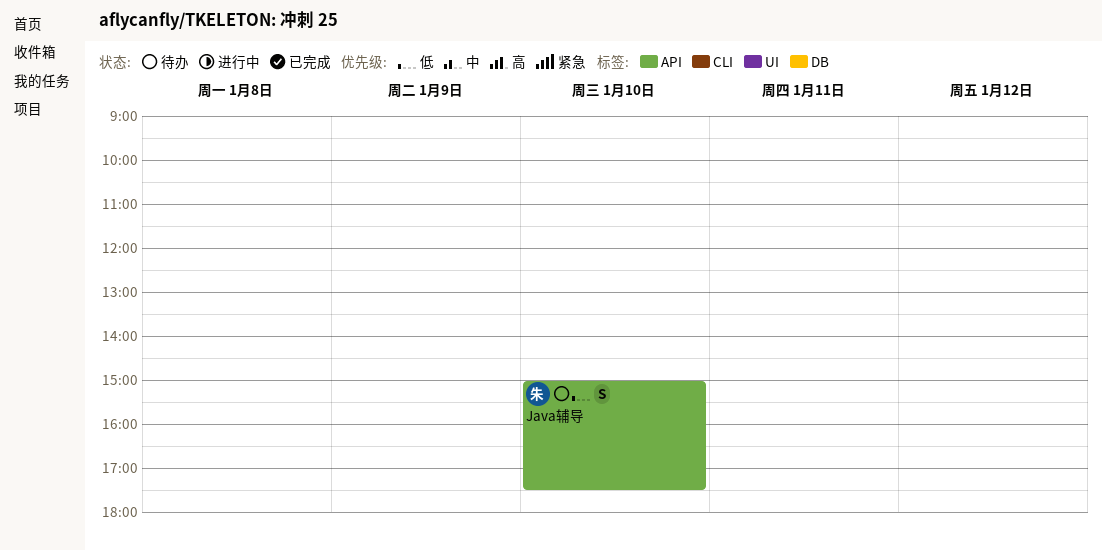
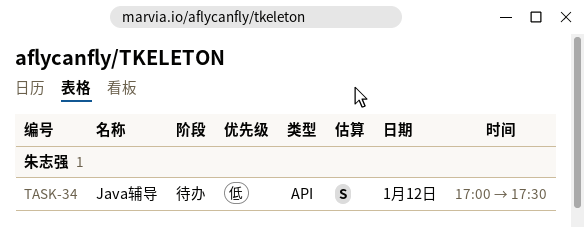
Java辅导, day: Jan 10 -> Jan 12
Java辅导, begins: 15:00 -> 17:00

